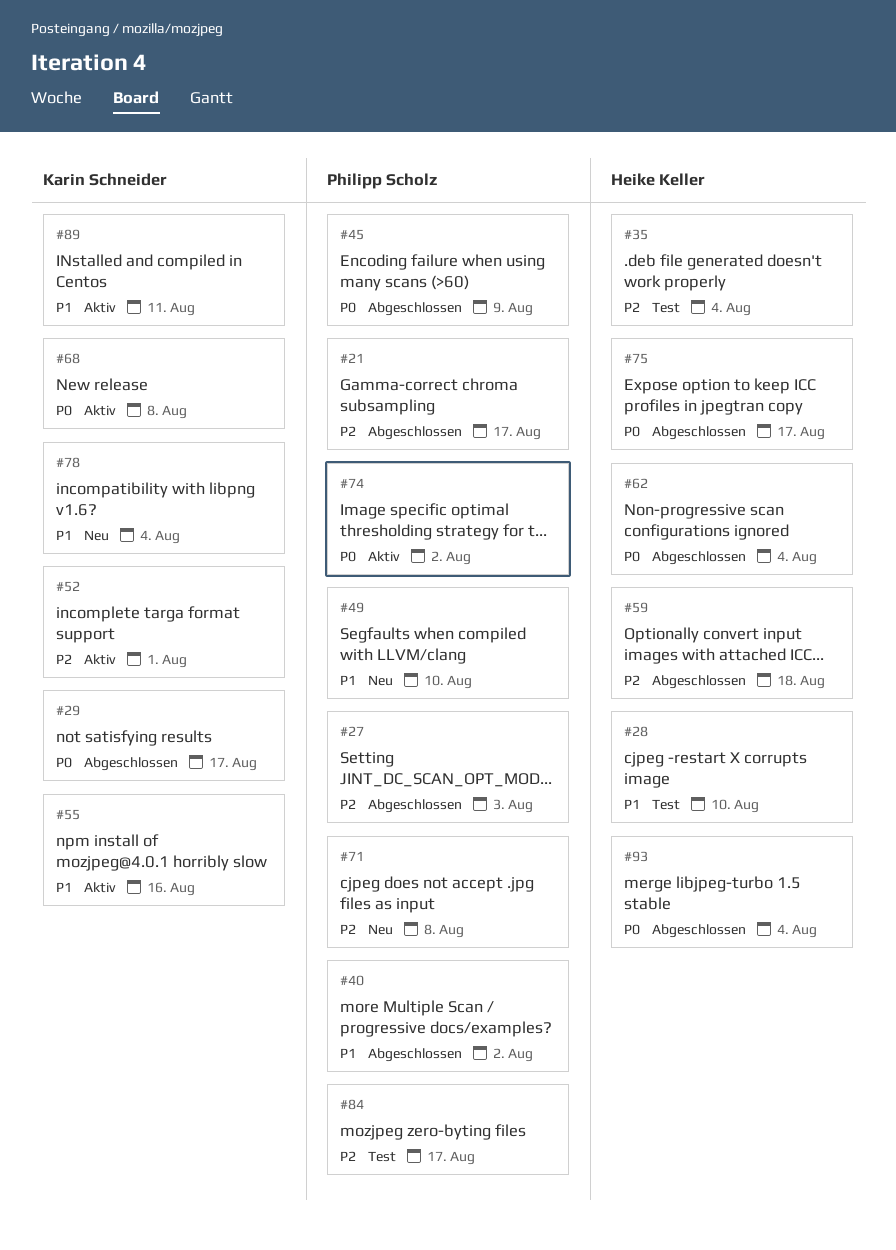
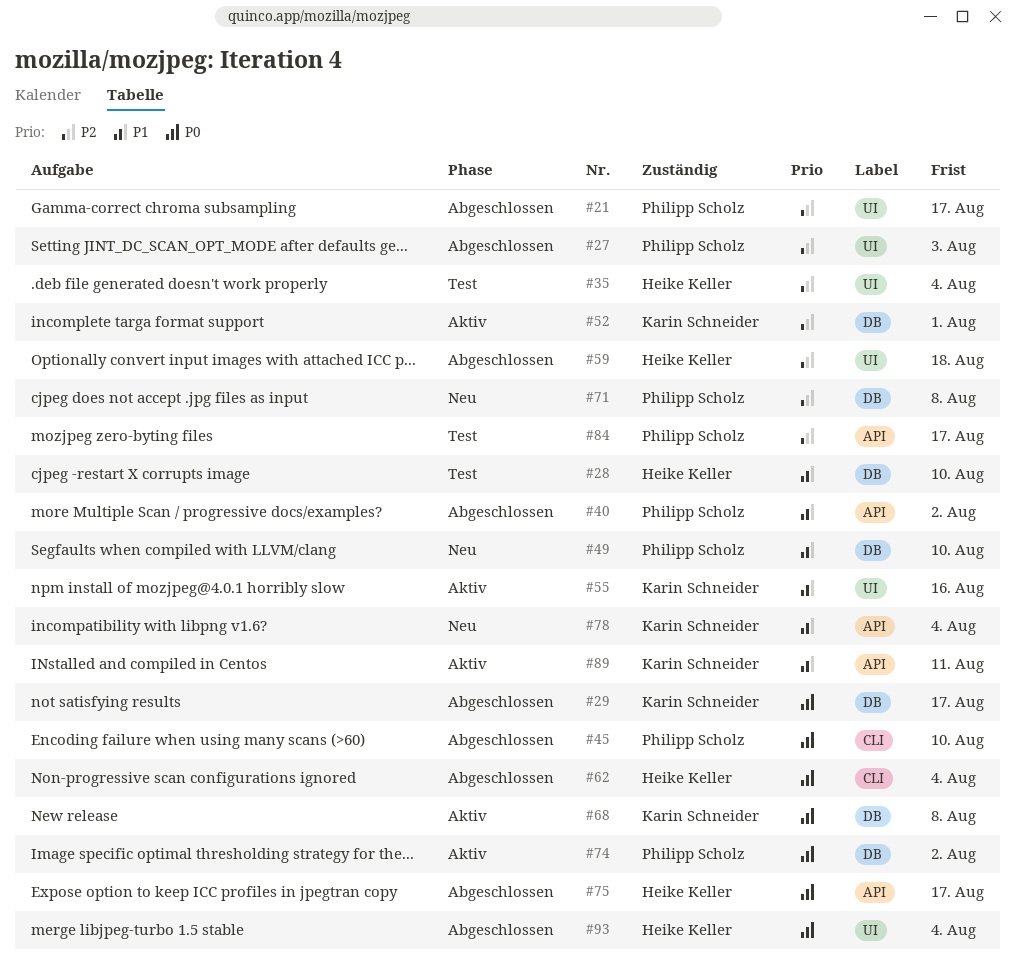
#45, due: Aug 9 -> Aug 10

